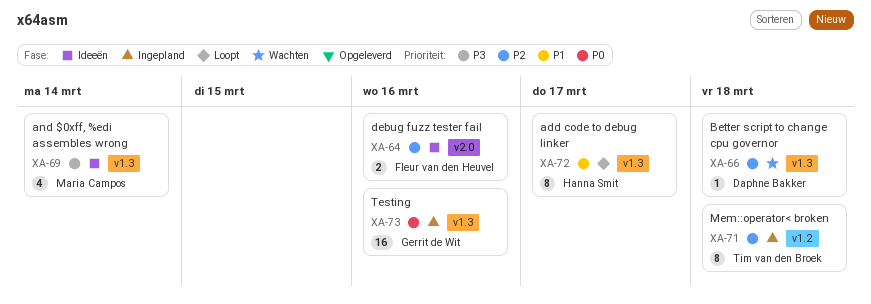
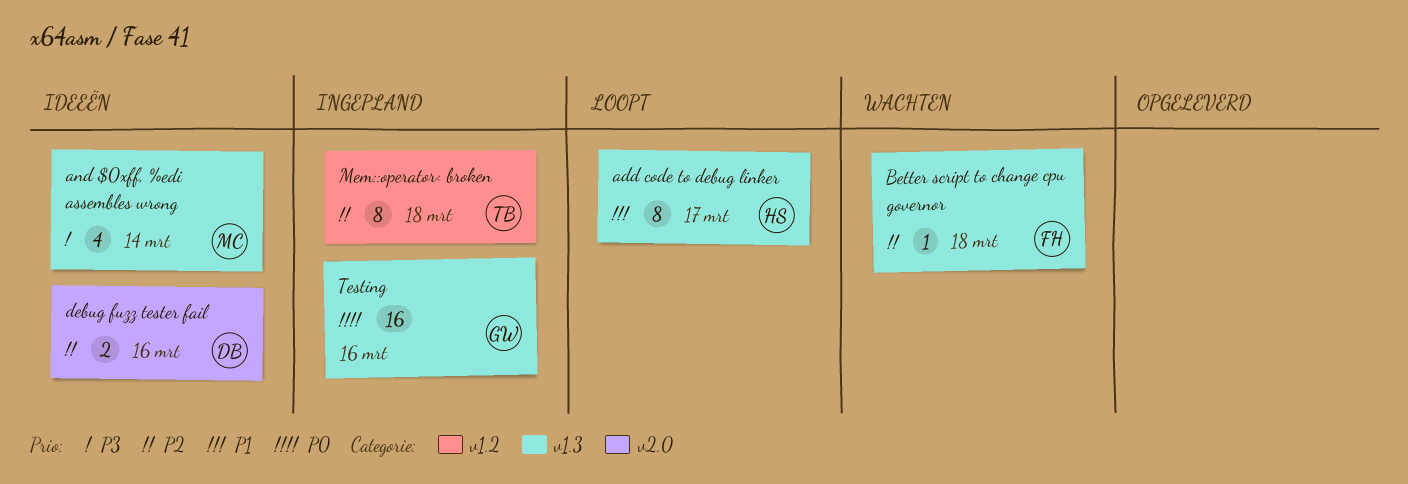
Better script to change cpu governor, owner: Daphne Bakker -> Fleur van den Heuvel
debug fuzz tester fail, owner: Fleur van den Heuvel -> Daphne Bakker

